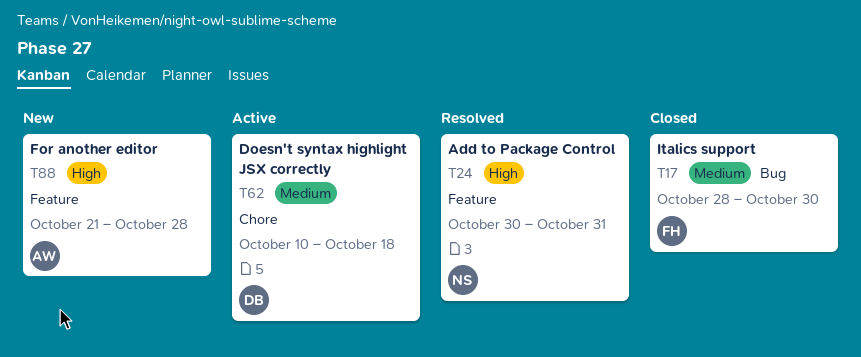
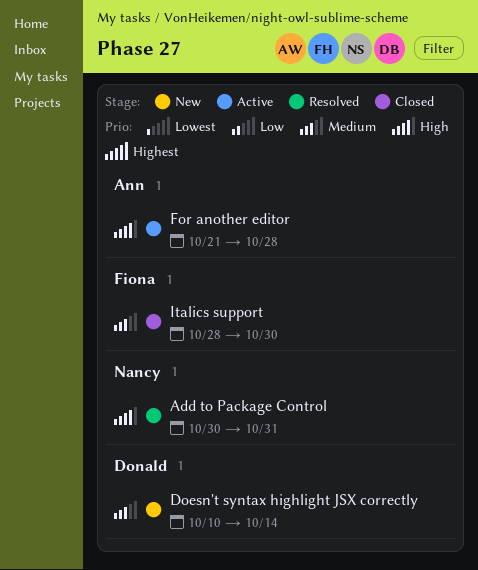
Doesn't syntax highlight JSX correctly, status: Active -> New
Doesn't syntax highlight JSX correctly, due: Oct 18 -> Oct 14
For another editor, status: New -> Active

